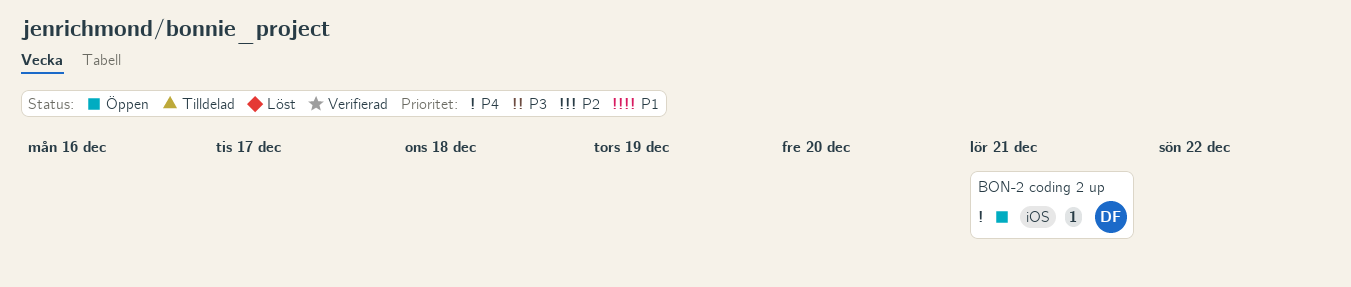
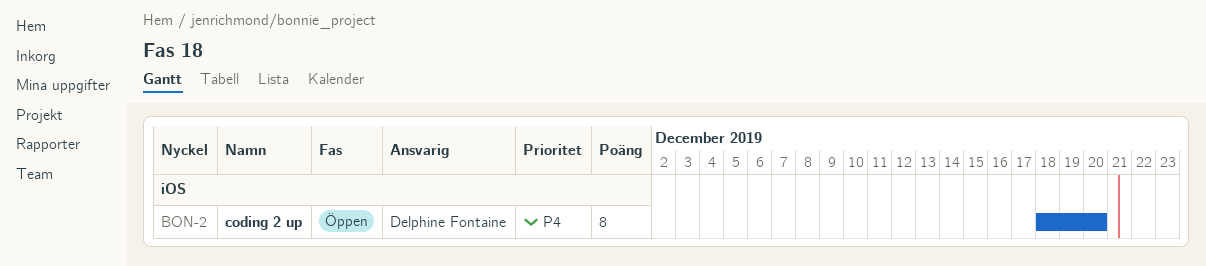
BON-2, estimate: 1 -> 8
BON-2, due: Dec 21 -> Dec 20

